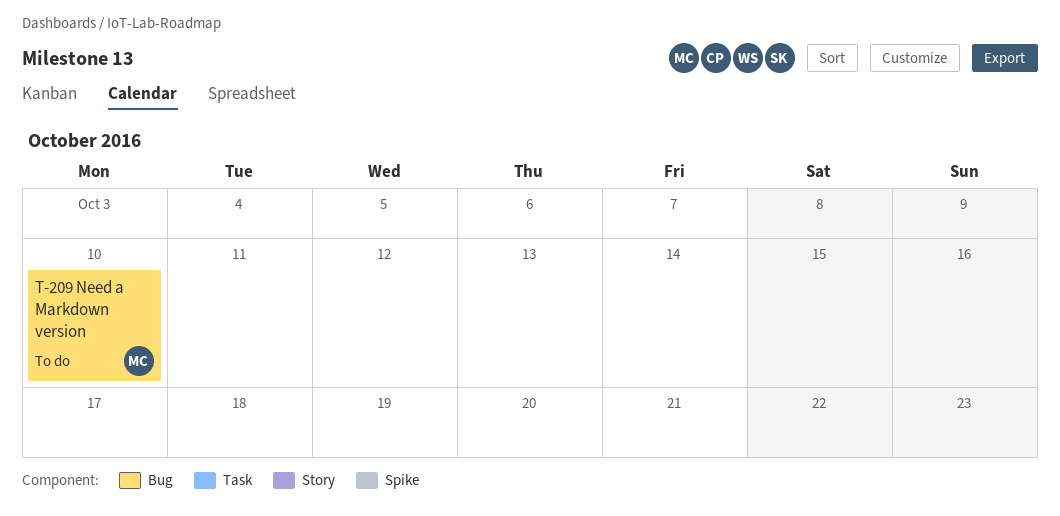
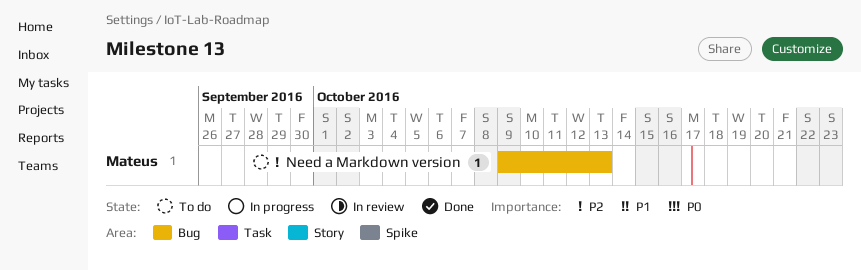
Need a Markdown version, due: Oct 10 -> Oct 13

